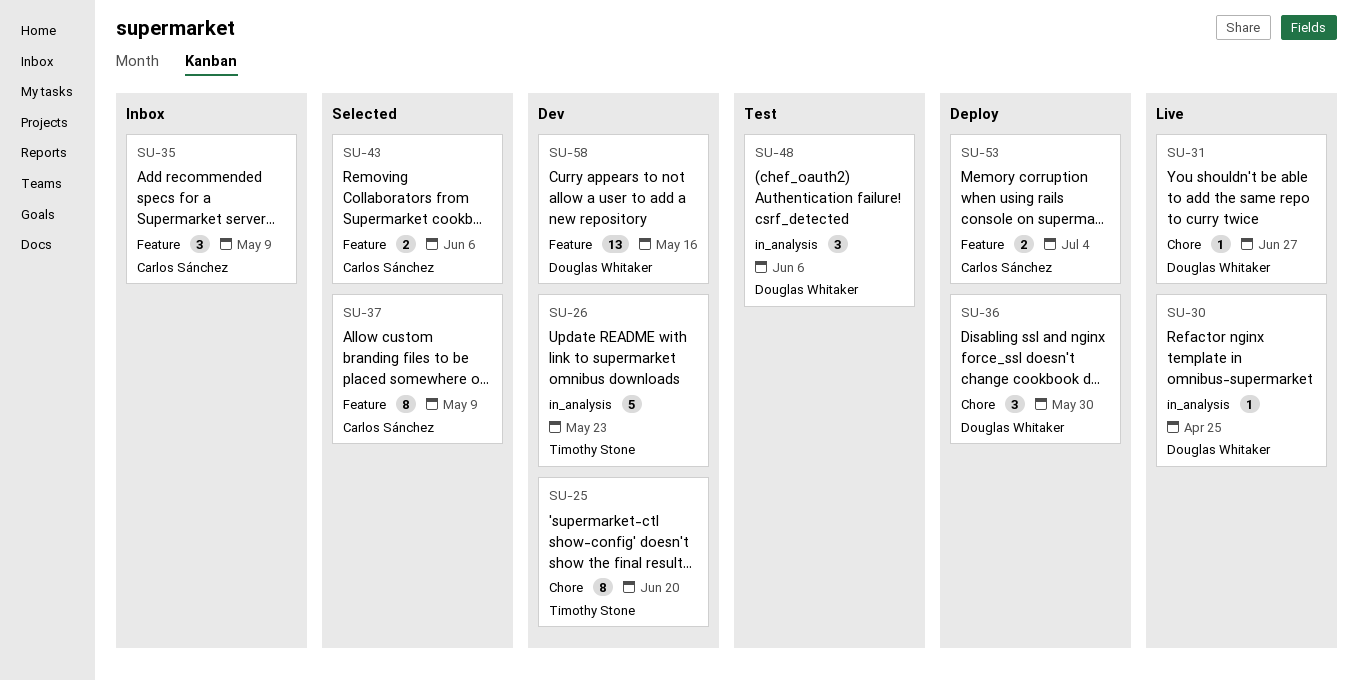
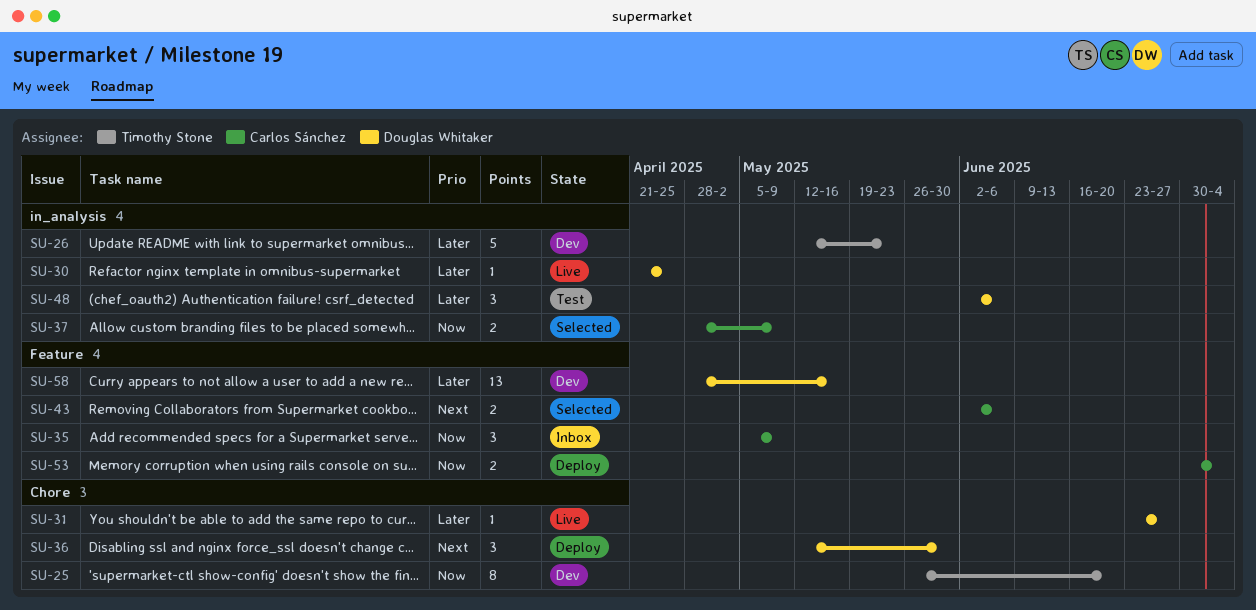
SU-37, label: Feature -> in_analysis
SU-37, estimate: 8 -> 2

